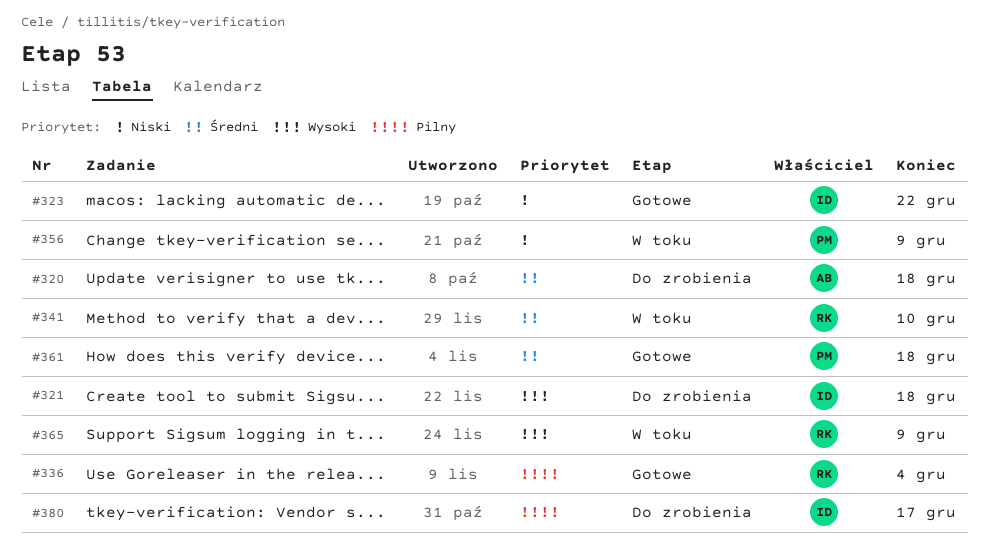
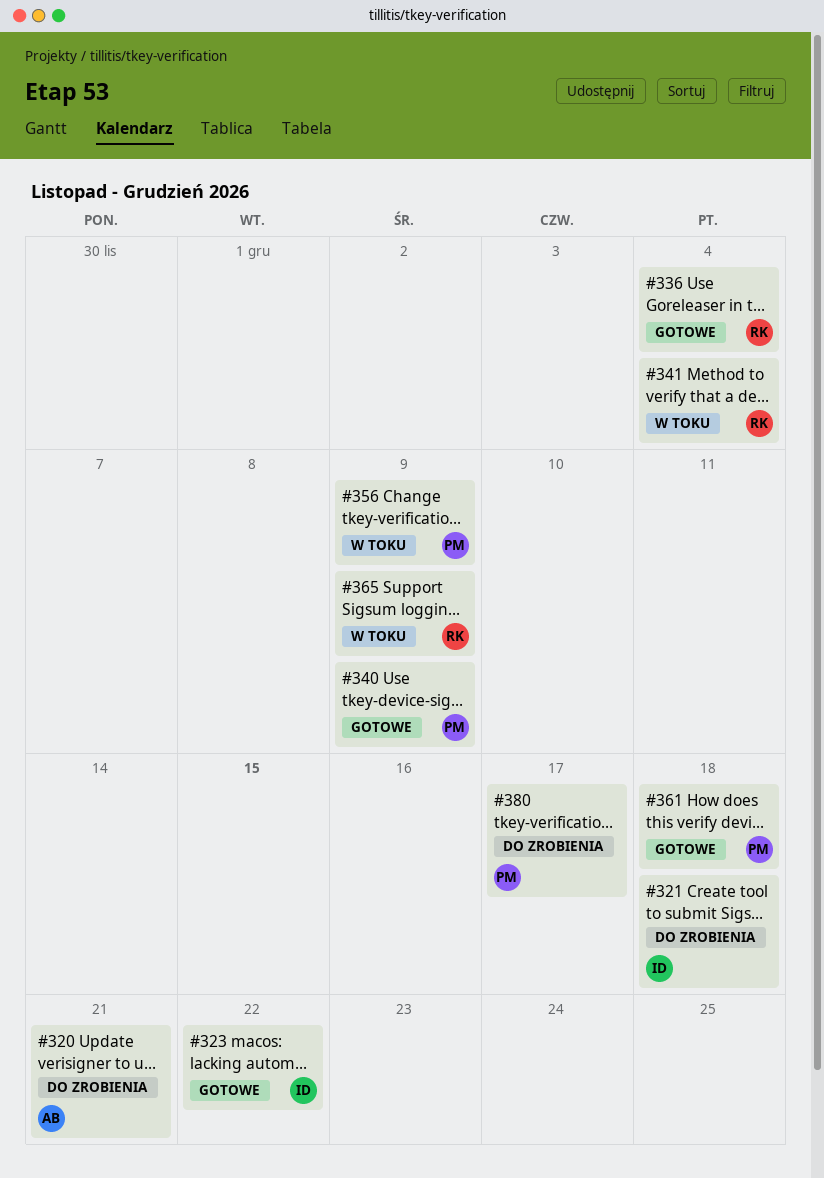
#320, due: Dec 18 -> Dec 21
#340: none -> present
#341, due: Dec 10 -> Dec 4
#380, owner: ID -> PM

